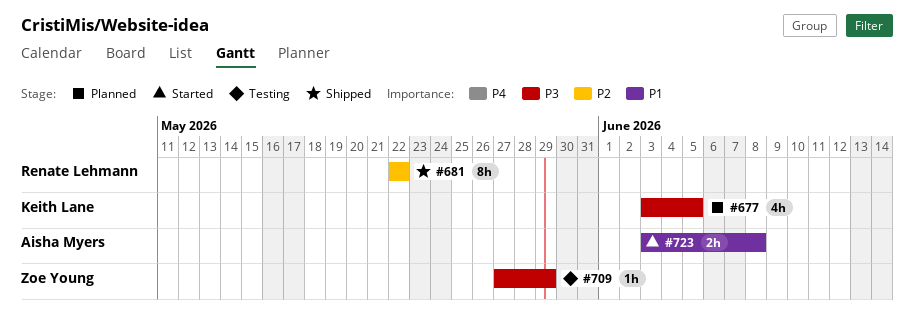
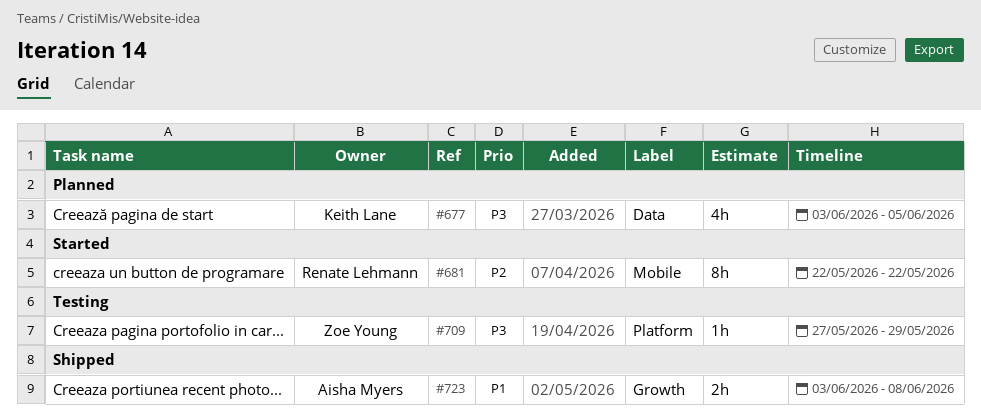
#681, status: Shipped -> Started
#723, status: Started -> Shipped

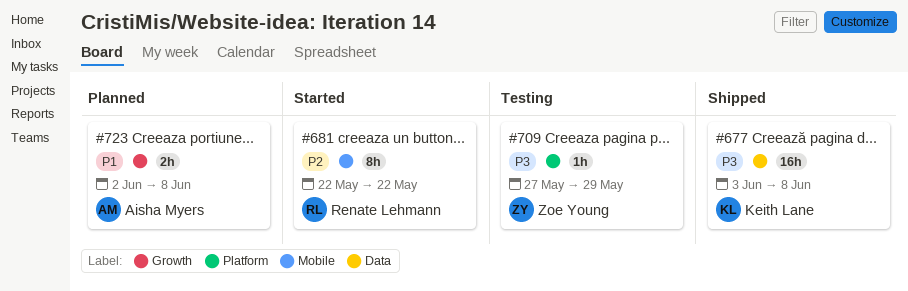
#677, status: Planned -> Shipped
#677, estimate: 4h -> 16h
#677, due: Jun 5 -> Jun 8
#723, status: Shipped -> Planned
#723, start: Jun 3 -> Jun 2

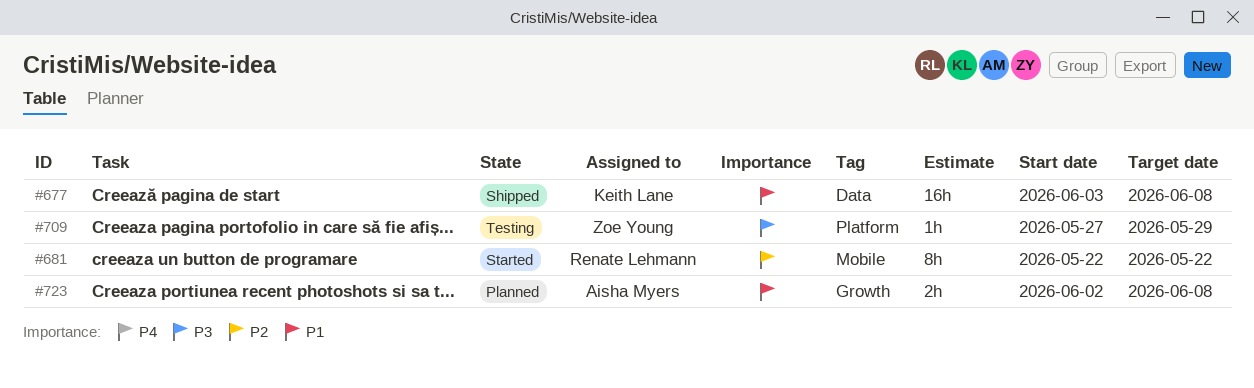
#677, priority: P3 -> P1

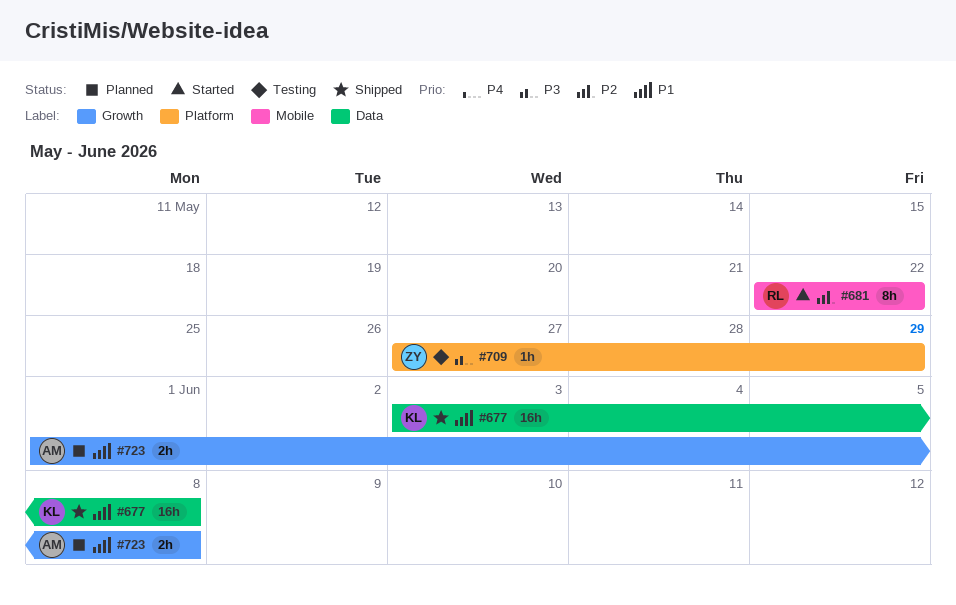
#723, start: Jun 2 -> Jun 1

